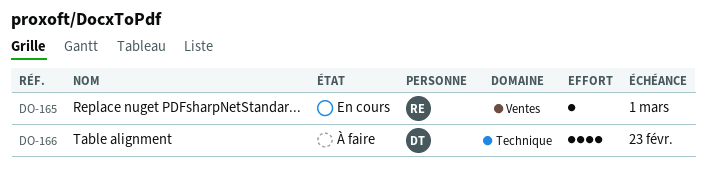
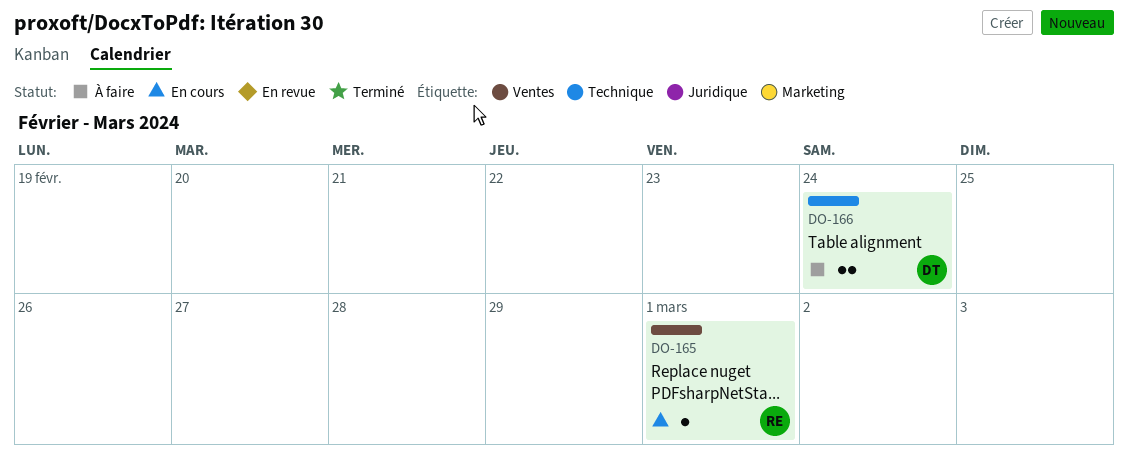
DO-166, estimate: 4 -> 2
DO-166, due: Feb 23 -> Feb 24

